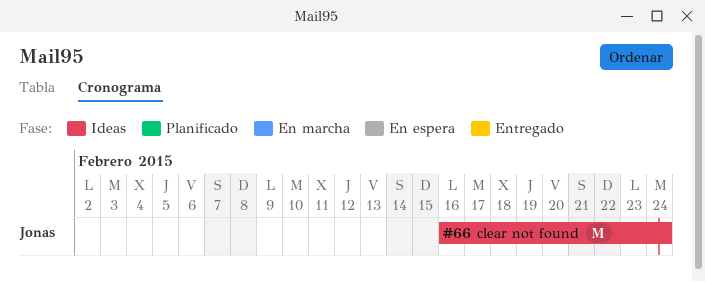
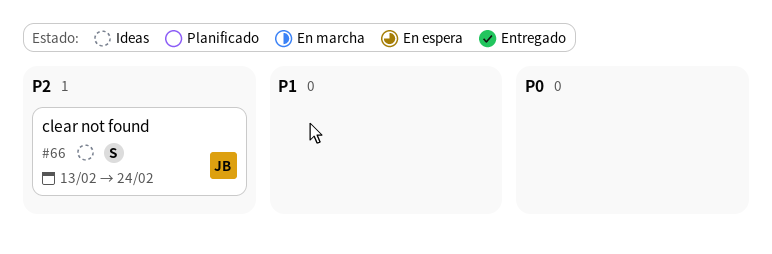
#66, estimate: M -> S
#66, start: Feb 16 -> Feb 13

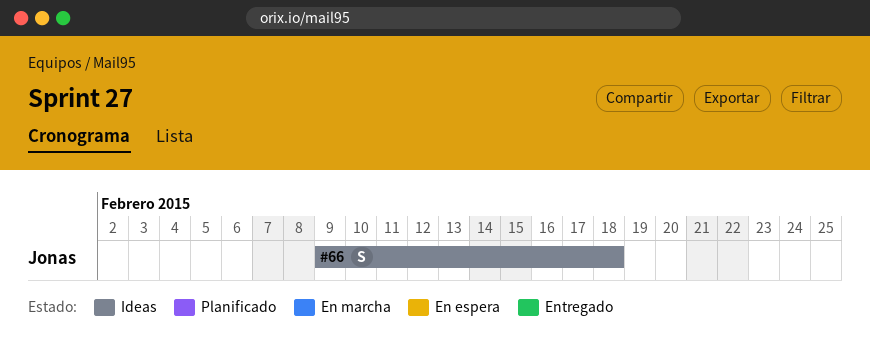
#66, start: Feb 13 -> Feb 9
#66, due: Feb 24 -> Feb 18

